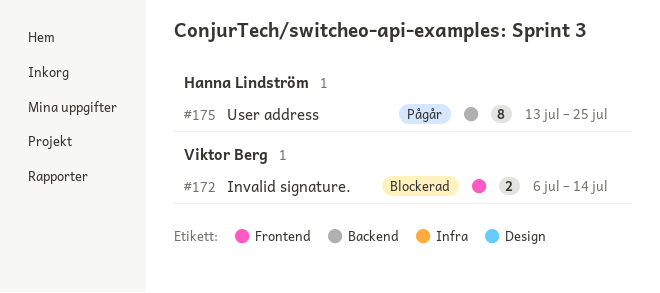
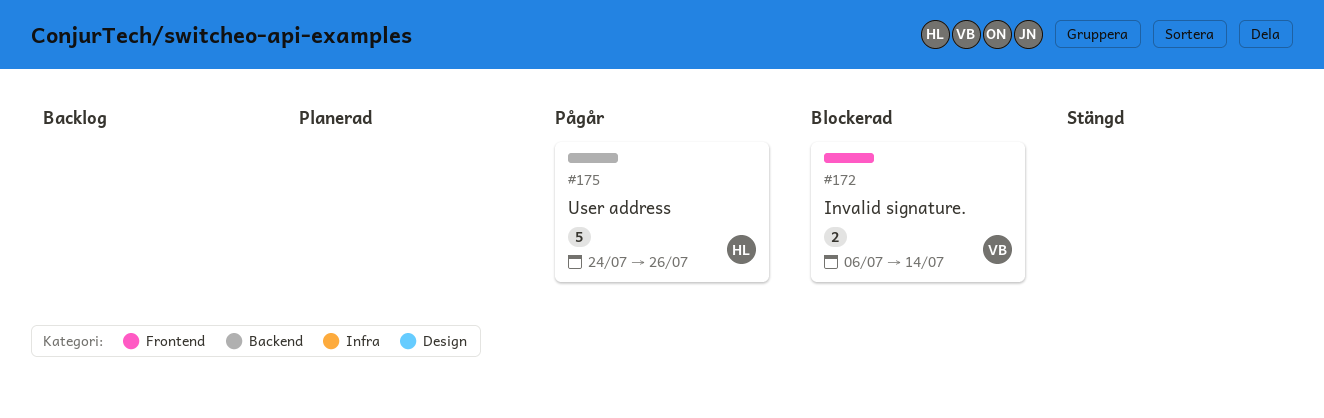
#175, estimate: 8 -> 5
#175, start: Jul 13 -> Jul 24
#175, due: Jul 25 -> Jul 26

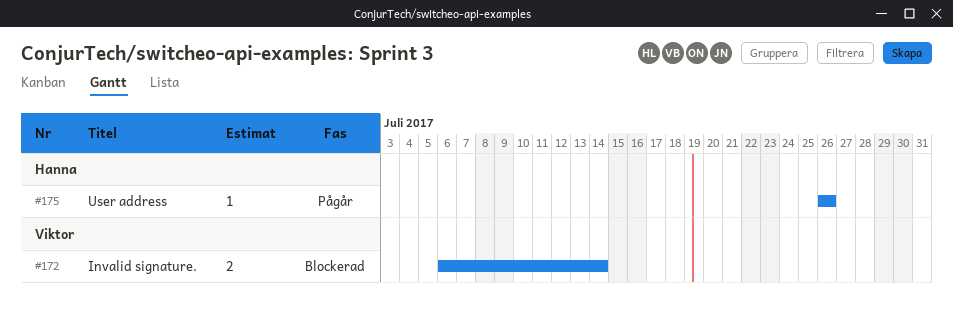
#175, estimate: 5 -> 1
#175, start: Jul 24 -> Jul 26

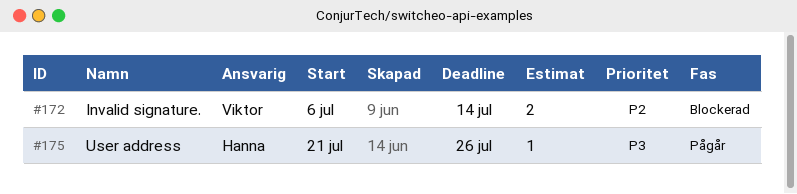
#175, start: Jul 26 -> Jul 21

